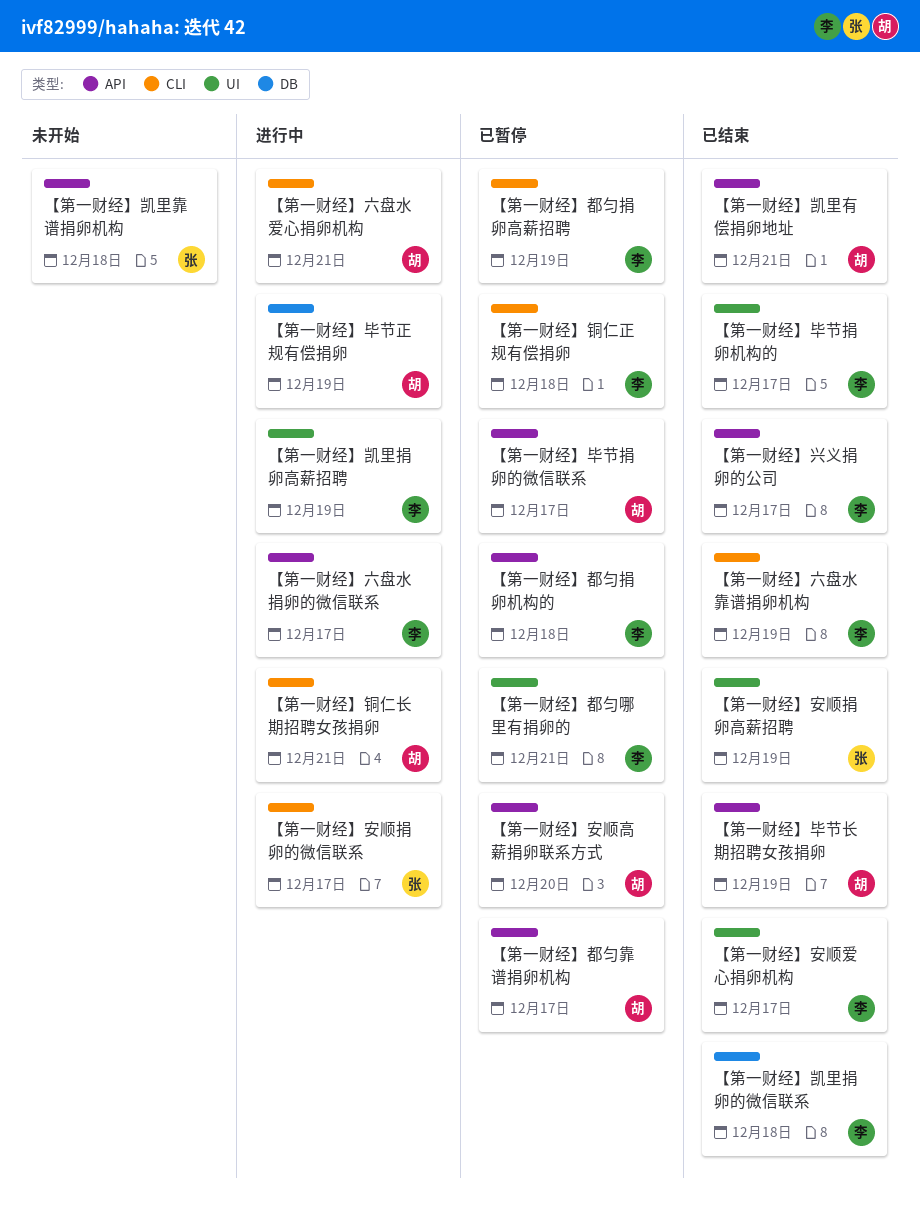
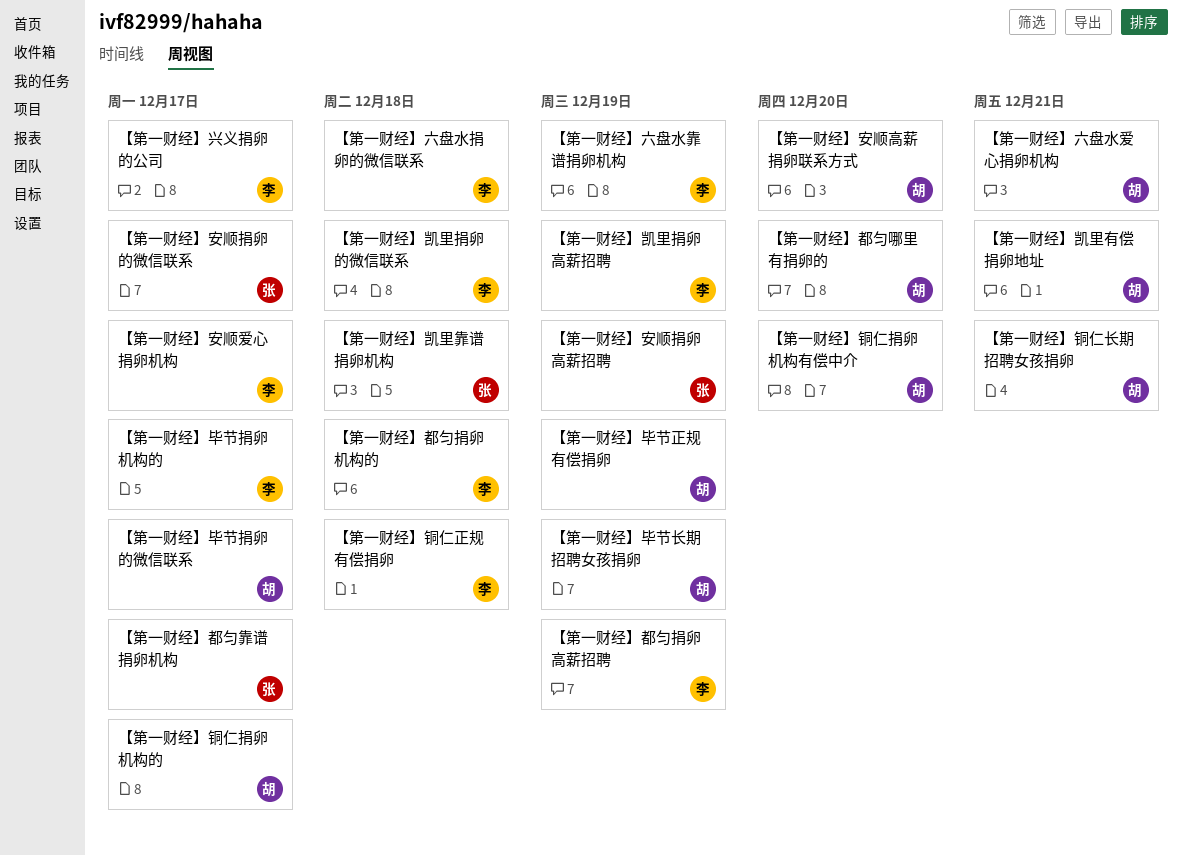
【第一财经】六盘水捐卵的微信联系, due: Dec 17 -> Dec 18
【第一财经】都匀哪里有捐卵的, owner: 李 -> 胡
【第一财经】都匀哪里有捐卵的, due: Dec 21 -> Dec 20
【第一财经】都匀靠谱捐卵机构, owner: 胡 -> 张
【第一财经】铜仁捐卵机构有偿中介: none -> present
【第一财经】铜仁捐卵机构的: none -> present

